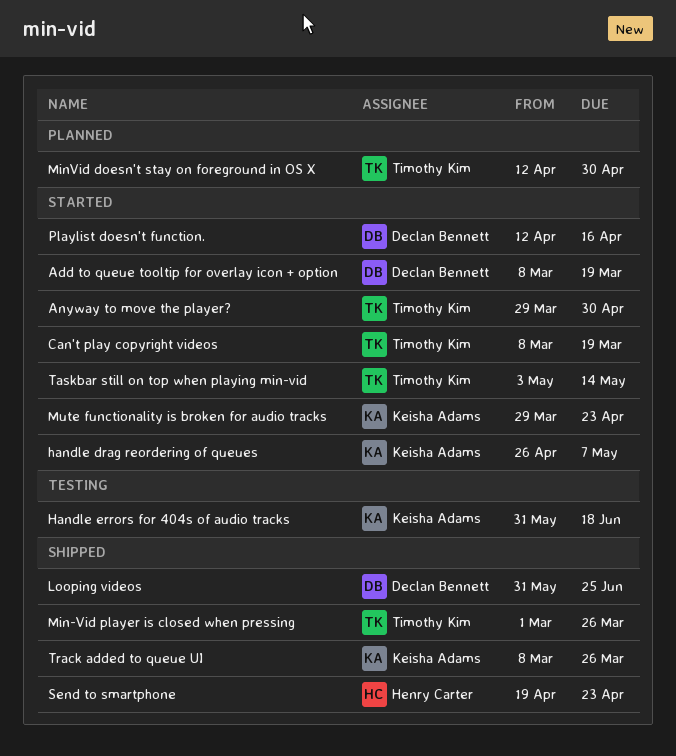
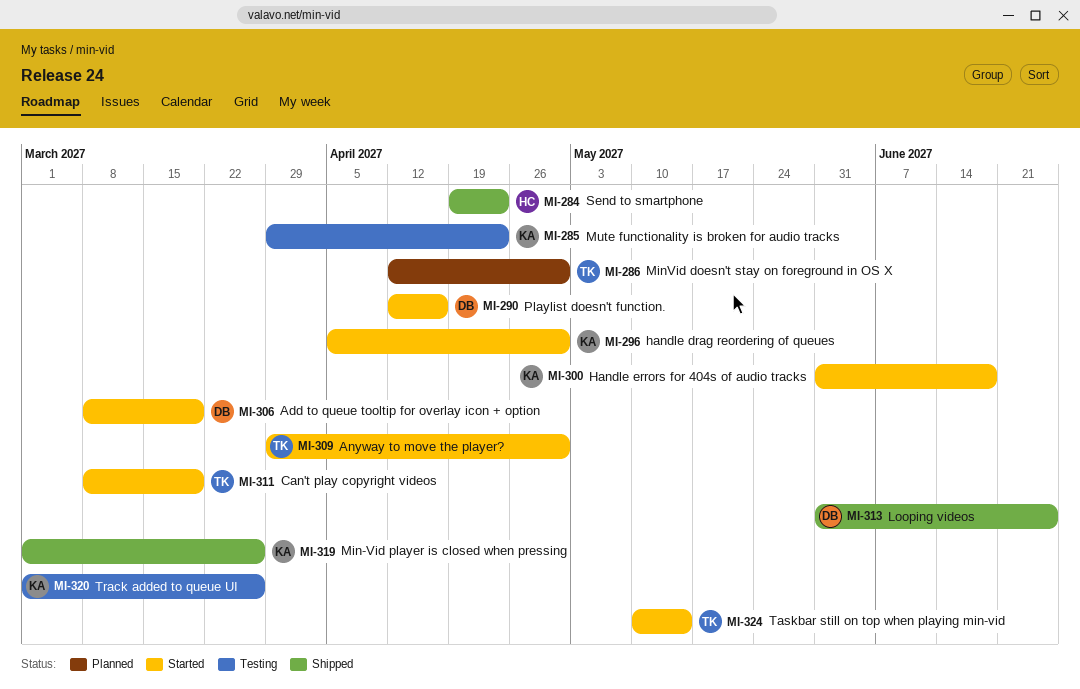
handle drag reordering of queues, start: Apr 26 -> Apr 5
handle drag reordering of queues, due: May 7 -> Apr 30
Handle errors for 404s of audio tracks, status: Testing -> Started
Min-Vid player is closed when pressing, owner: Timothy Kim -> Keisha Adams
Mute functionality is broken for audio tracks, status: Started -> Testing
Taskbar still on top when playing min-vid, start: May 3 -> May 10
Track added to queue UI, status: Shipped -> Testing
Track added to queue UI, start: Mar 8 -> Mar 1

